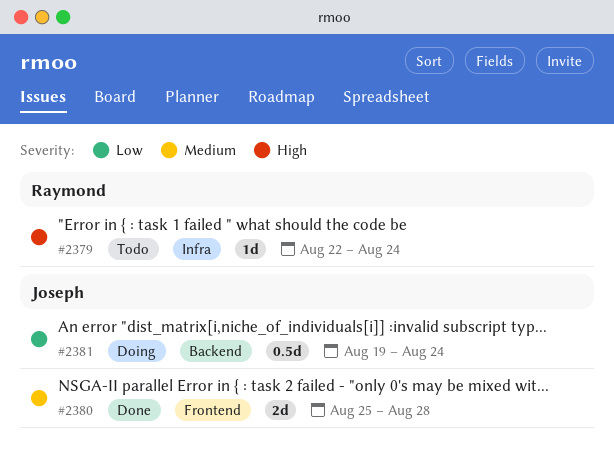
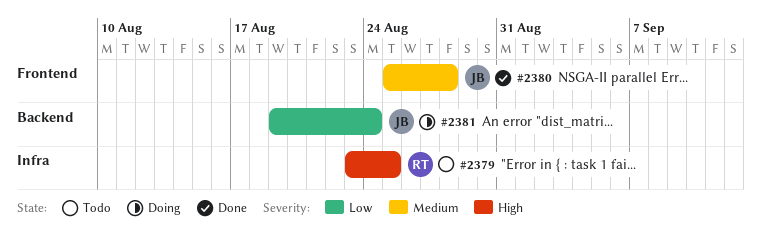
#2379, start: Aug 22 -> Aug 23
#2379, due: Aug 24 -> Aug 25

